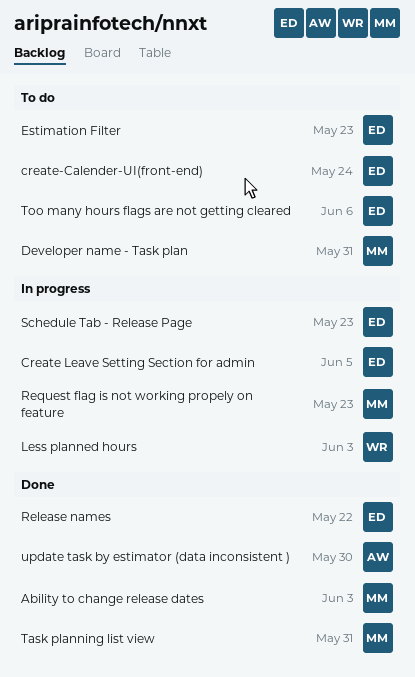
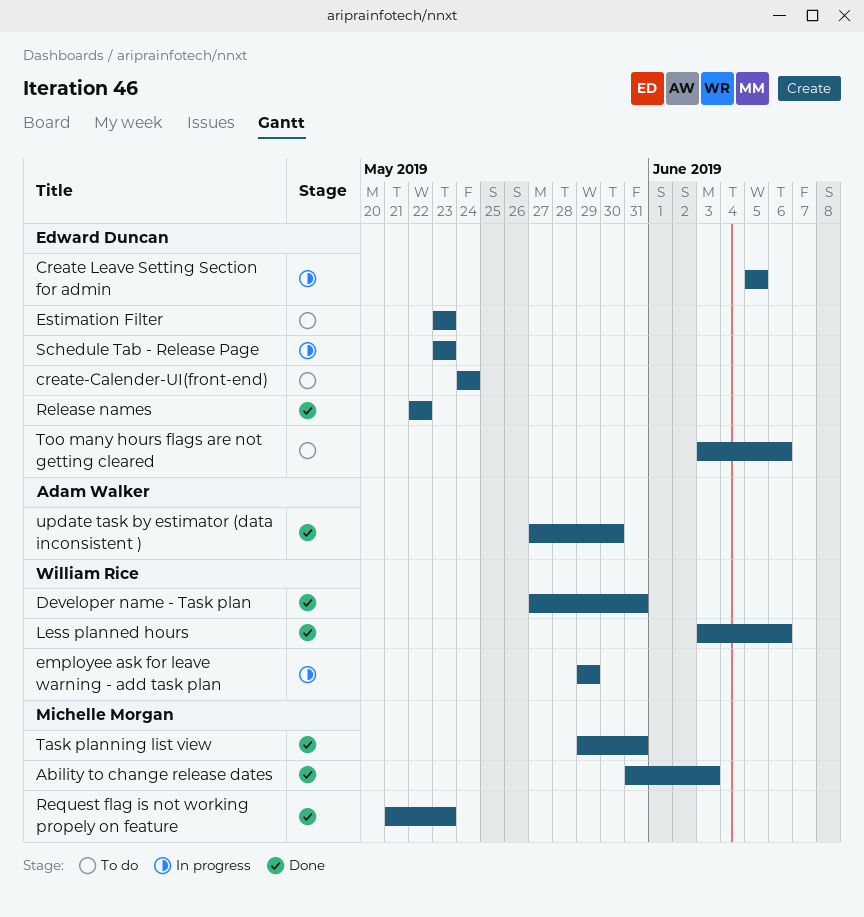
Developer name - Task plan, status: To do -> Done
Developer name - Task plan, owner: Michelle Morgan -> William Rice
employee ask for leave warning - add task plan: none -> present
Less planned hours, status: In progress -> Done
Less planned hours, due: Jun 3 -> Jun 6
Request flag is not working propely on feature, status: In progress -> Done

